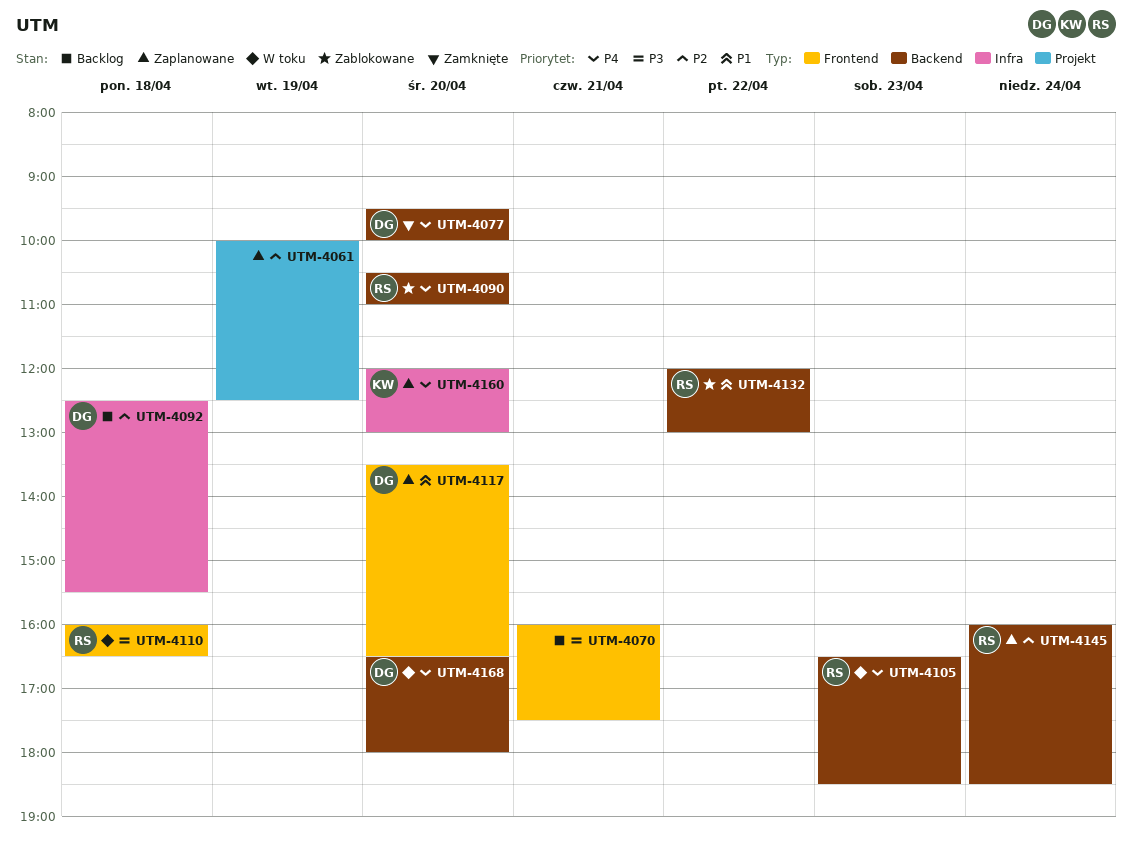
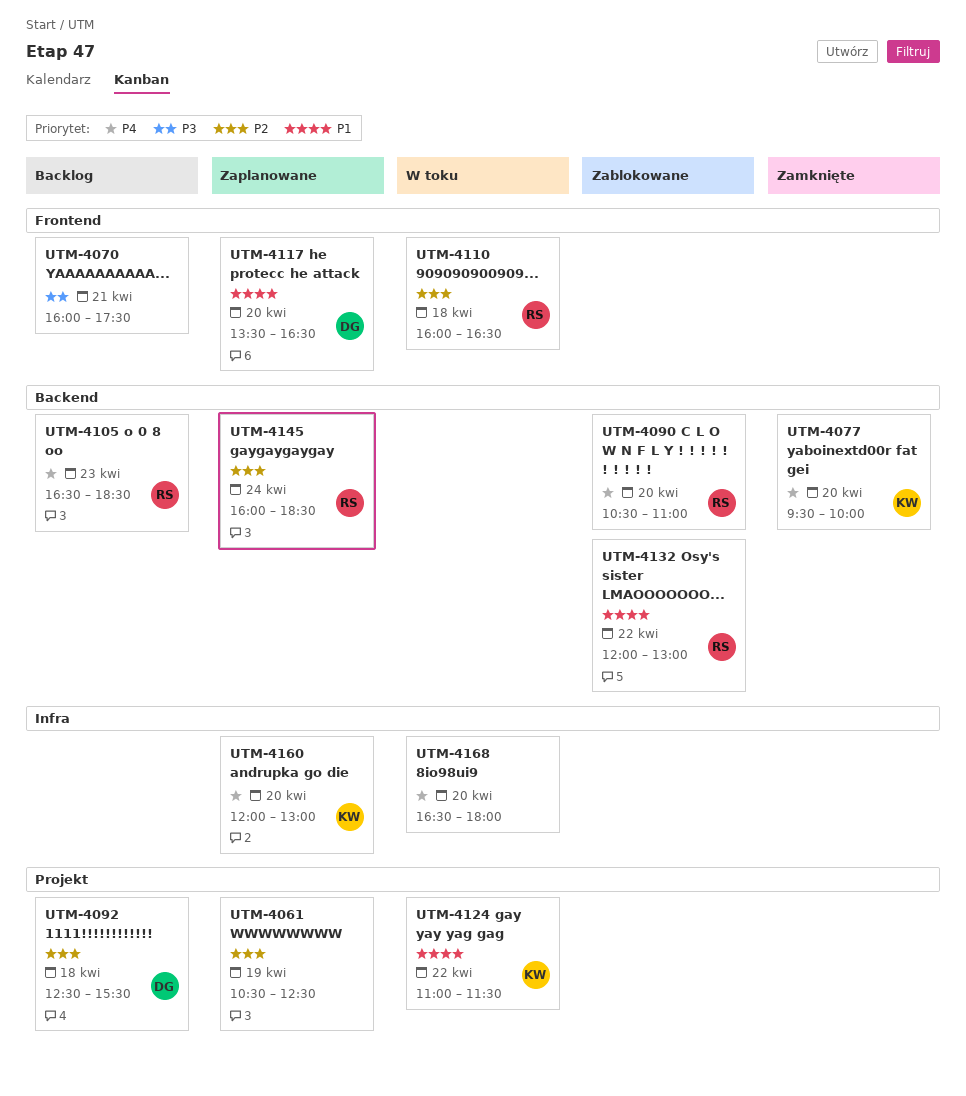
UTM-4061, begins: 10:00 -> 10:30
UTM-4077, owner: DG -> KW
UTM-4092, label: Infra -> Projekt
UTM-4105, status: W toku -> Backlog
UTM-4110, priority: P3 -> P2
UTM-4124: none -> present
UTM-4168, owner: DG -> none
UTM-4168, label: Backend -> Infra

